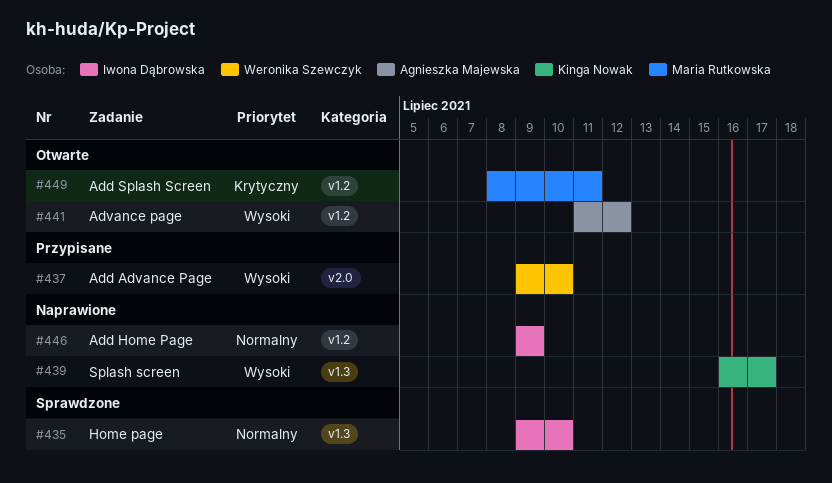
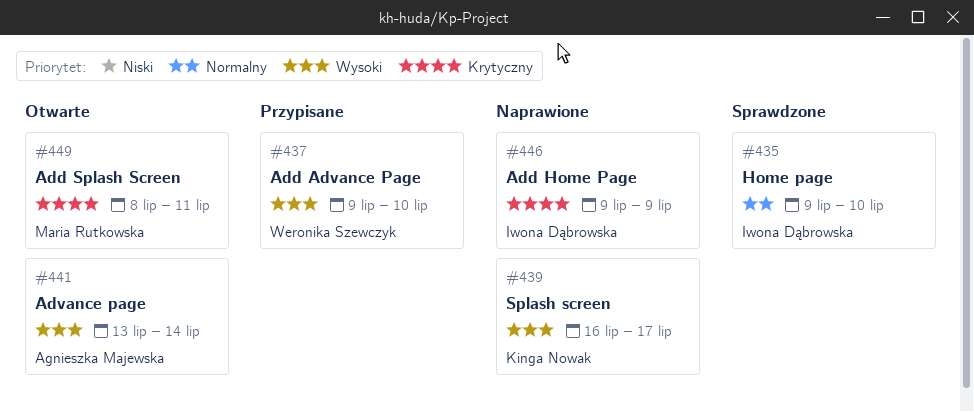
#441, start: Jul 11 -> Jul 13
#441, due: Jul 12 -> Jul 14
#446, priority: Normalny -> Krytyczny

